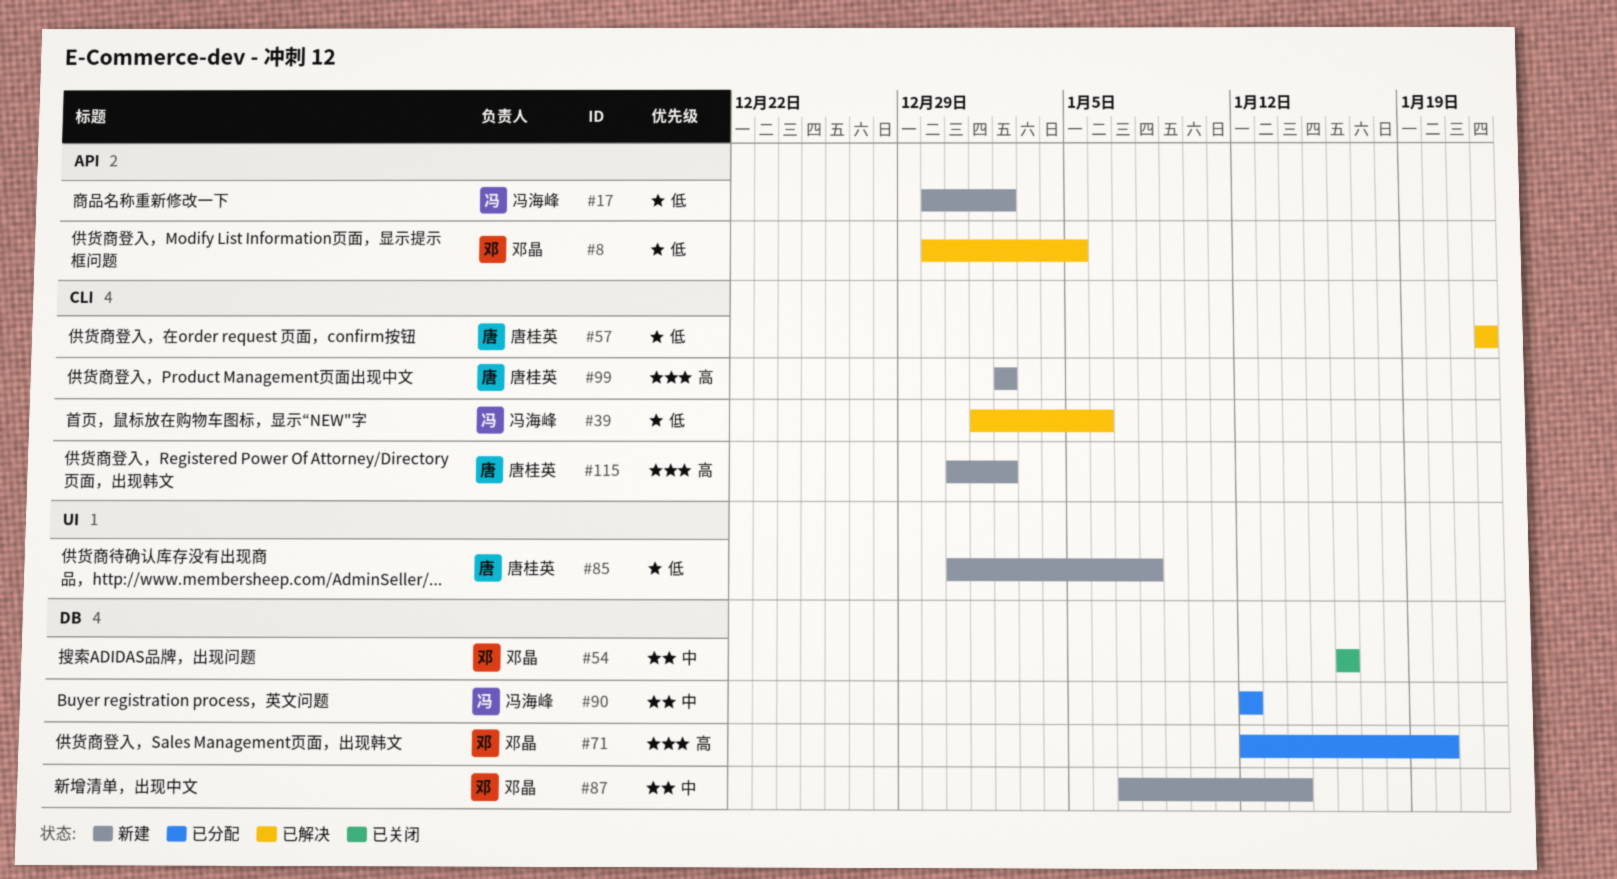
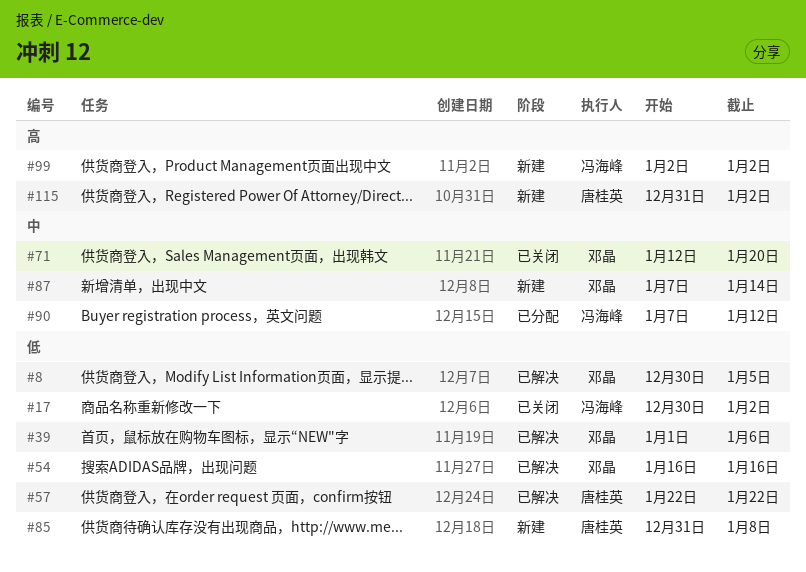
#17, status: 新建 -> 已关闭
#39, owner: 冯海峰 -> 邓晶
#54, status: 已关闭 -> 已解决
#54, priority: 中 -> 低
#71, status: 已分配 -> 已关闭
#71, priority: 高 -> 中
#90, start: Jan 12 -> Jan 7
#99, owner: 唐桂英 -> 冯海峰

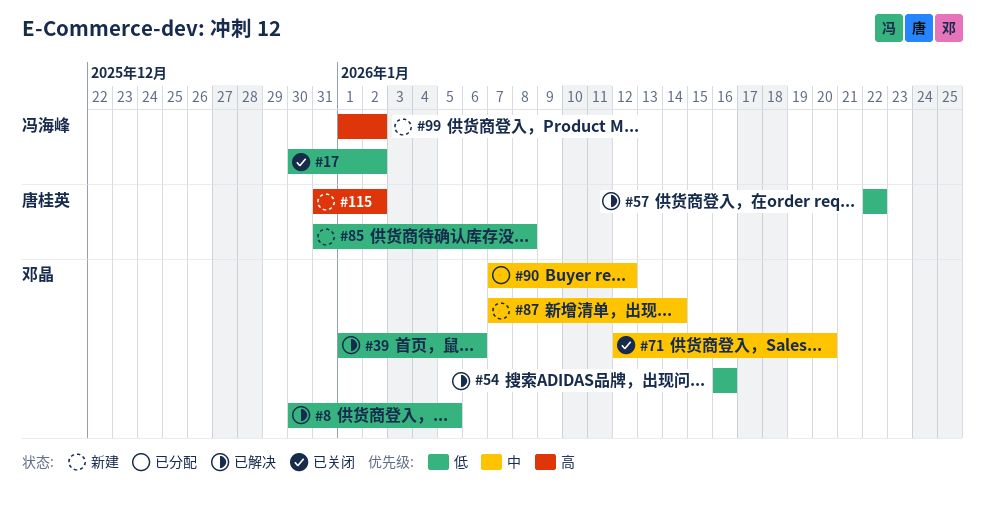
#90, owner: 冯海峰 -> 邓晶
#99, start: Jan 2 -> Jan 1

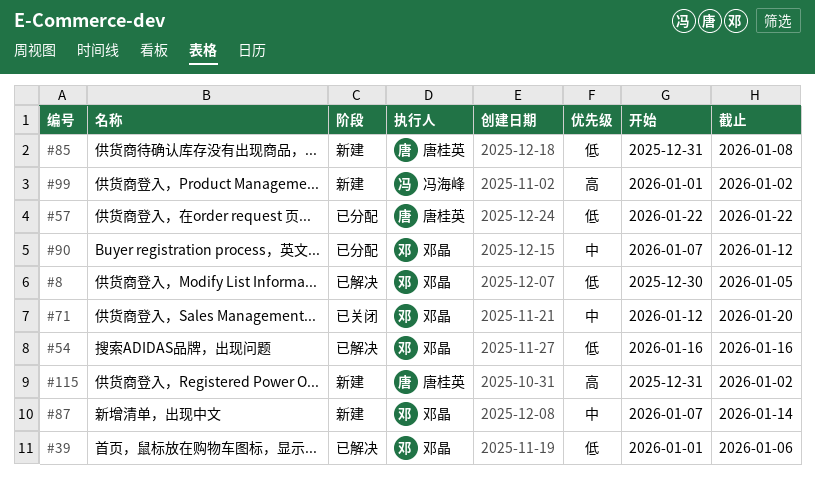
#17: present -> none
#57, status: 已解决 -> 已分配

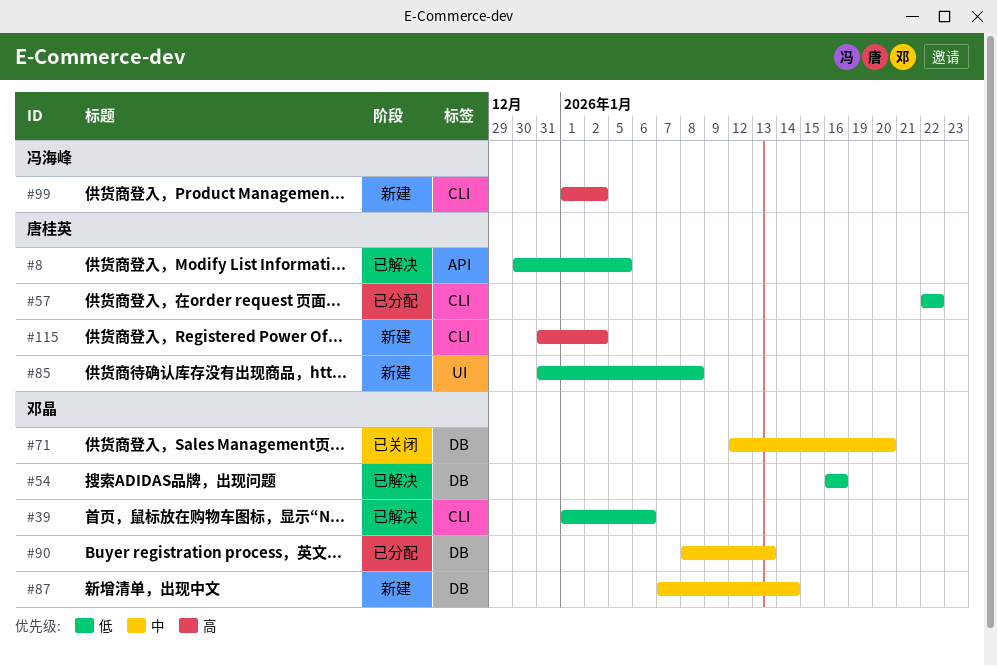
#8, owner: 邓晶 -> 唐桂英
#90, start: Jan 7 -> Jan 8
#90, due: Jan 12 -> Jan 13

